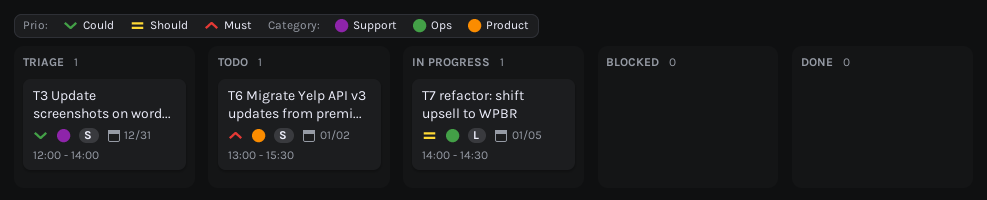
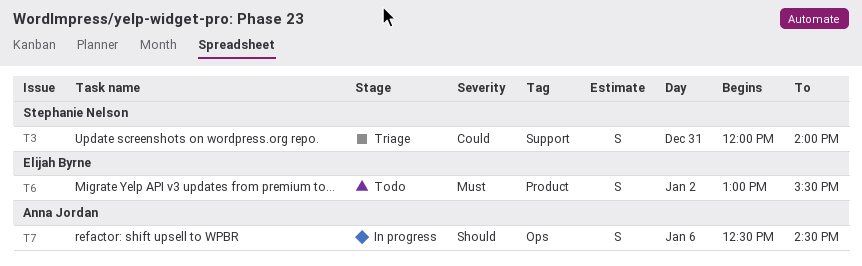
T7, estimate: L -> S
T7, day: Jan 5 -> Jan 6
T7, begins: 14:00 -> 12:30

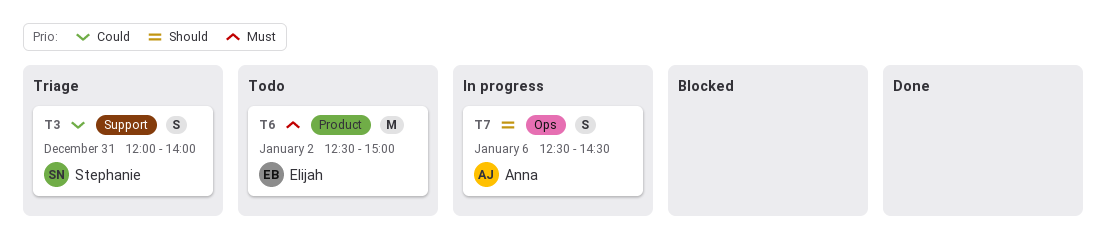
T6, estimate: S -> M
T6, begins: 13:00 -> 12:30
T6, ends: 15:30 -> 15:00

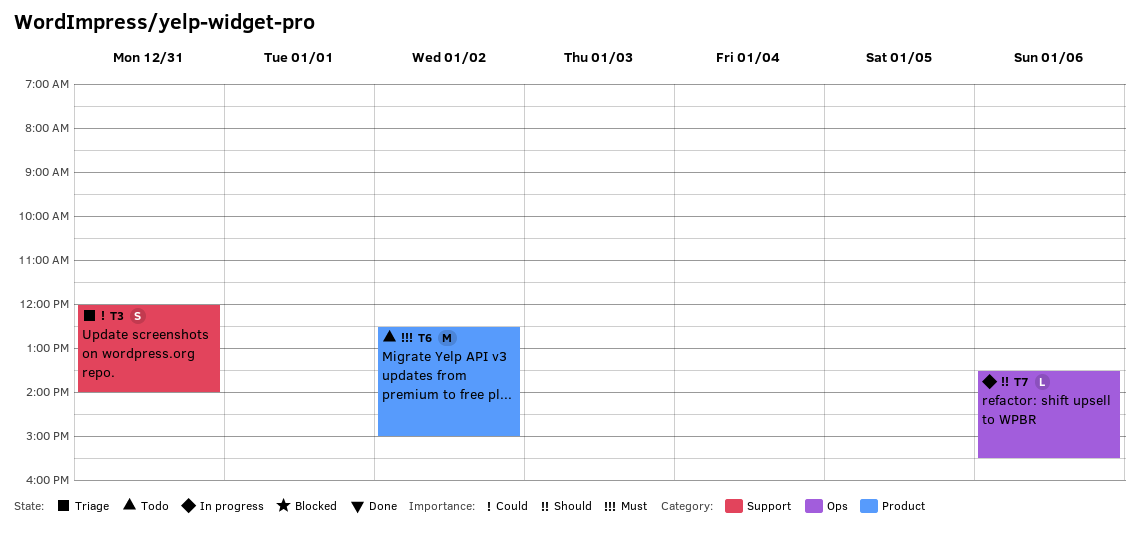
T7, estimate: S -> L
T7, begins: 12:30 -> 13:30
T7, ends: 14:30 -> 15:30

